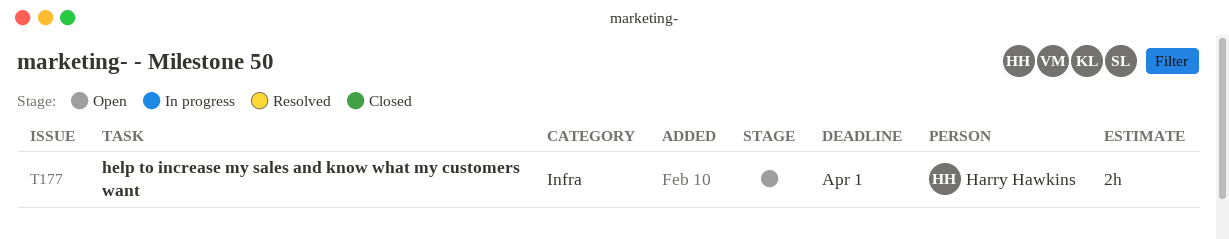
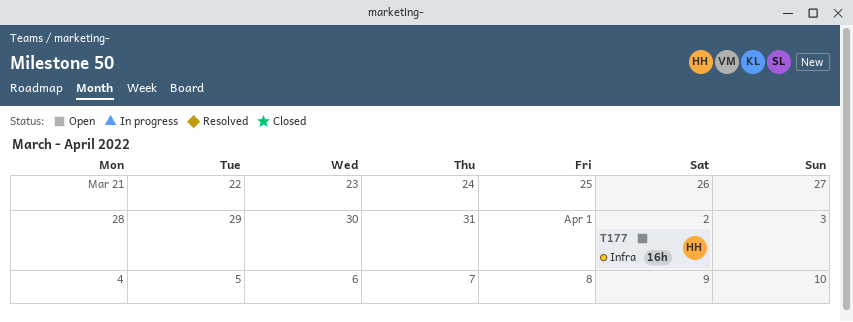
T177, estimate: 2h -> 16h
T177, due: Apr 1 -> Apr 2

